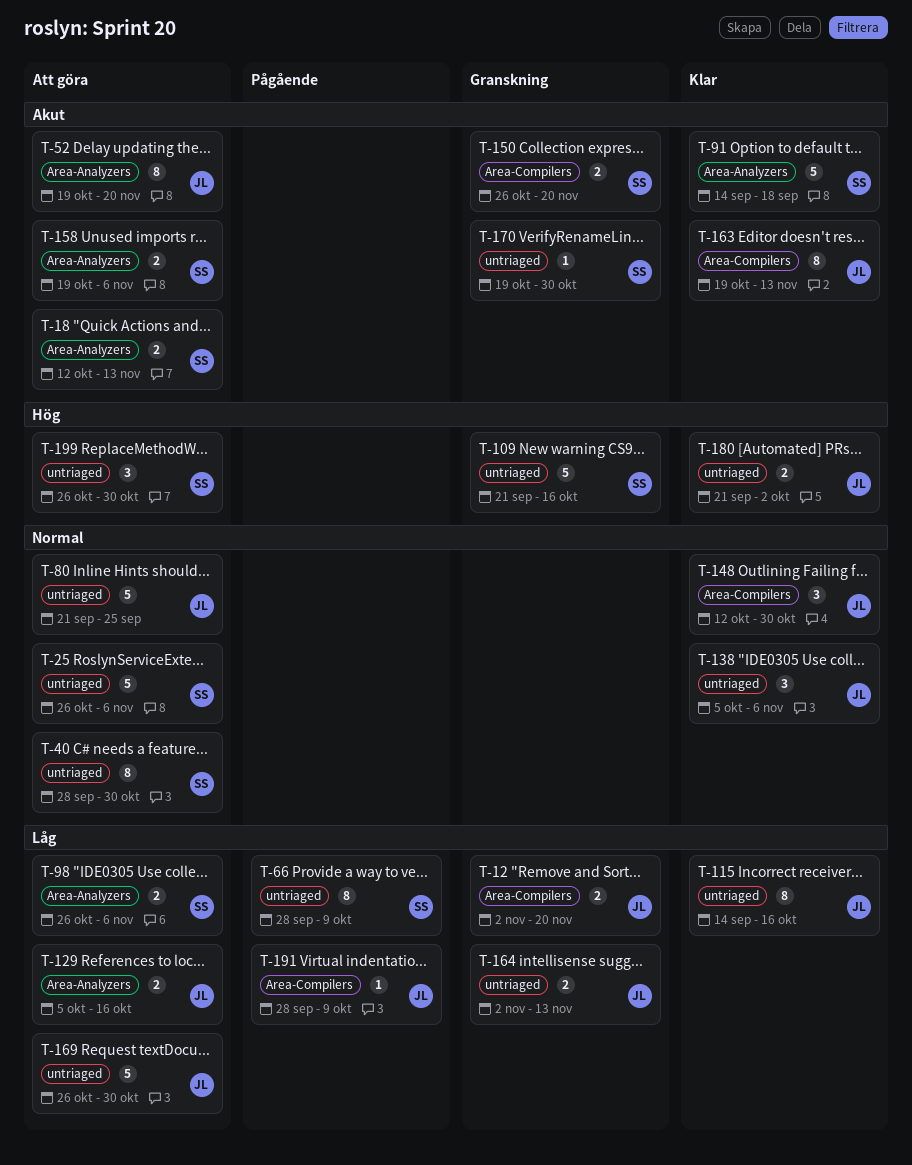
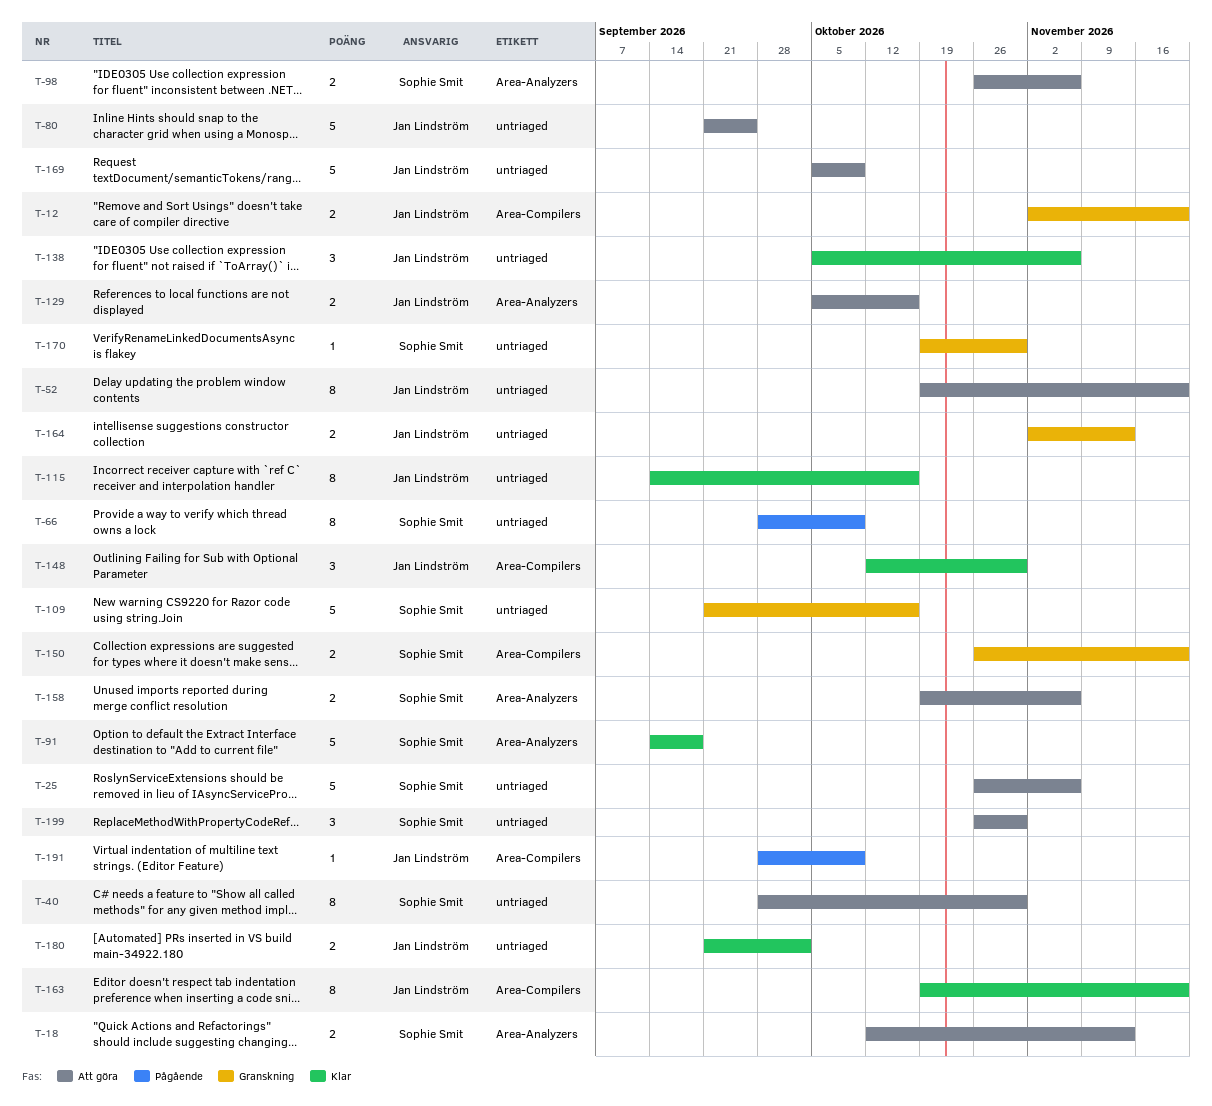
T-52, label: Area-Analyzers -> untriaged
T-163, due: Nov 13 -> Nov 20
T-169, start: Oct 26 -> Oct 5
T-169, due: Oct 30 -> Oct 9

